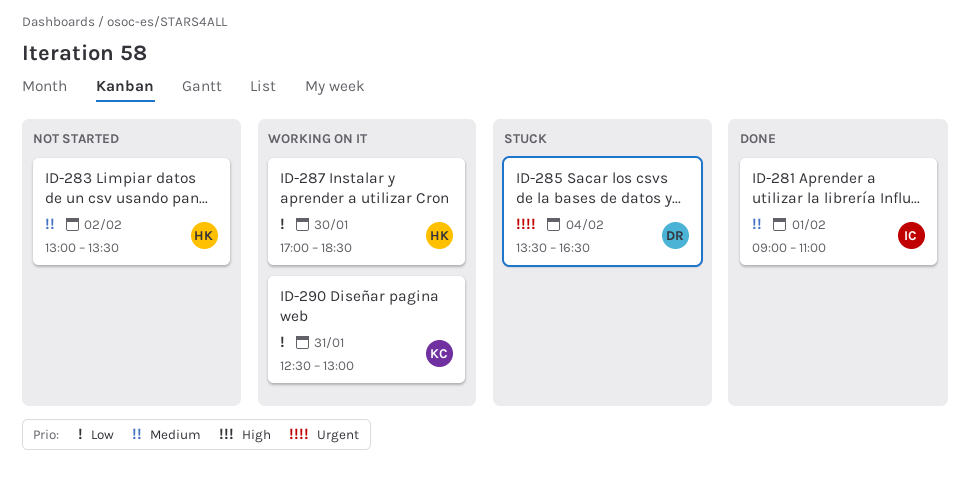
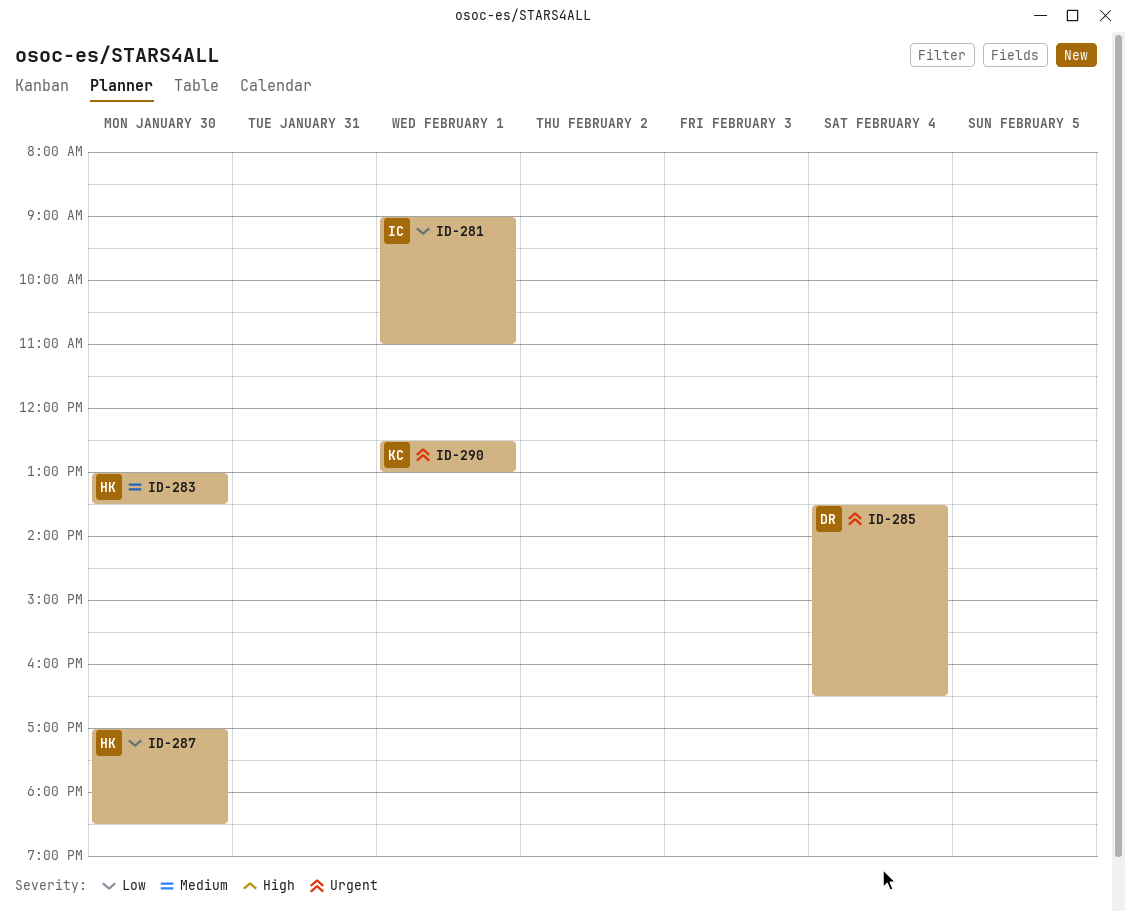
ID-281, priority: Medium -> Low
ID-283, day: Feb 2 -> Jan 30
ID-290, priority: Low -> Urgent
ID-290, day: Jan 31 -> Feb 1

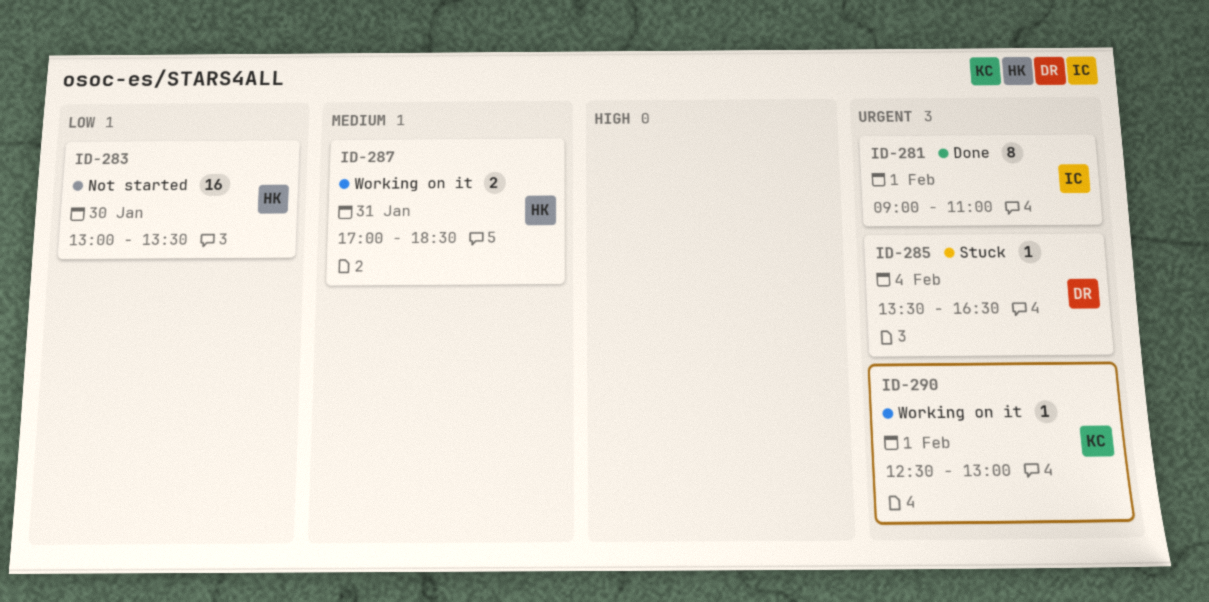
ID-281, priority: Low -> Urgent
ID-283, priority: Medium -> Low
ID-287, priority: Low -> Medium
ID-287, day: Jan 30 -> Jan 31

